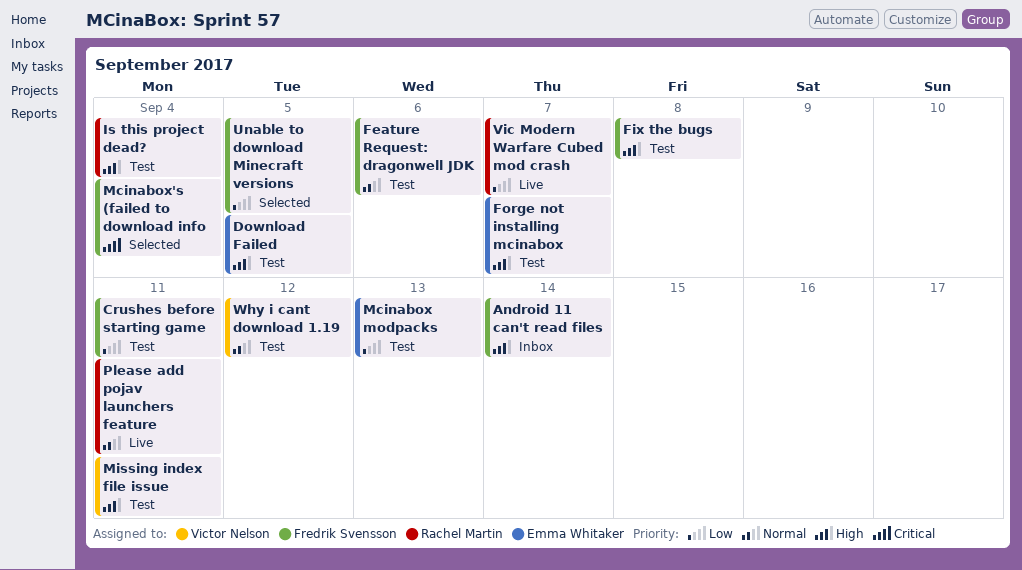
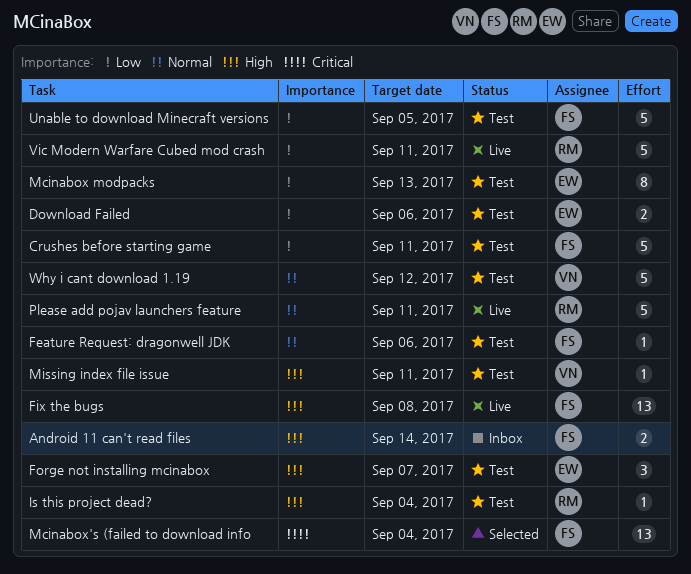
Download Failed, priority: High -> Low
Download Failed, due: Sep 5 -> Sep 6
Fix the bugs, status: Test -> Live
Unable to download Minecraft versions, status: Selected -> Test
Vic Modern Warfare Cubed mod crash, due: Sep 7 -> Sep 11

